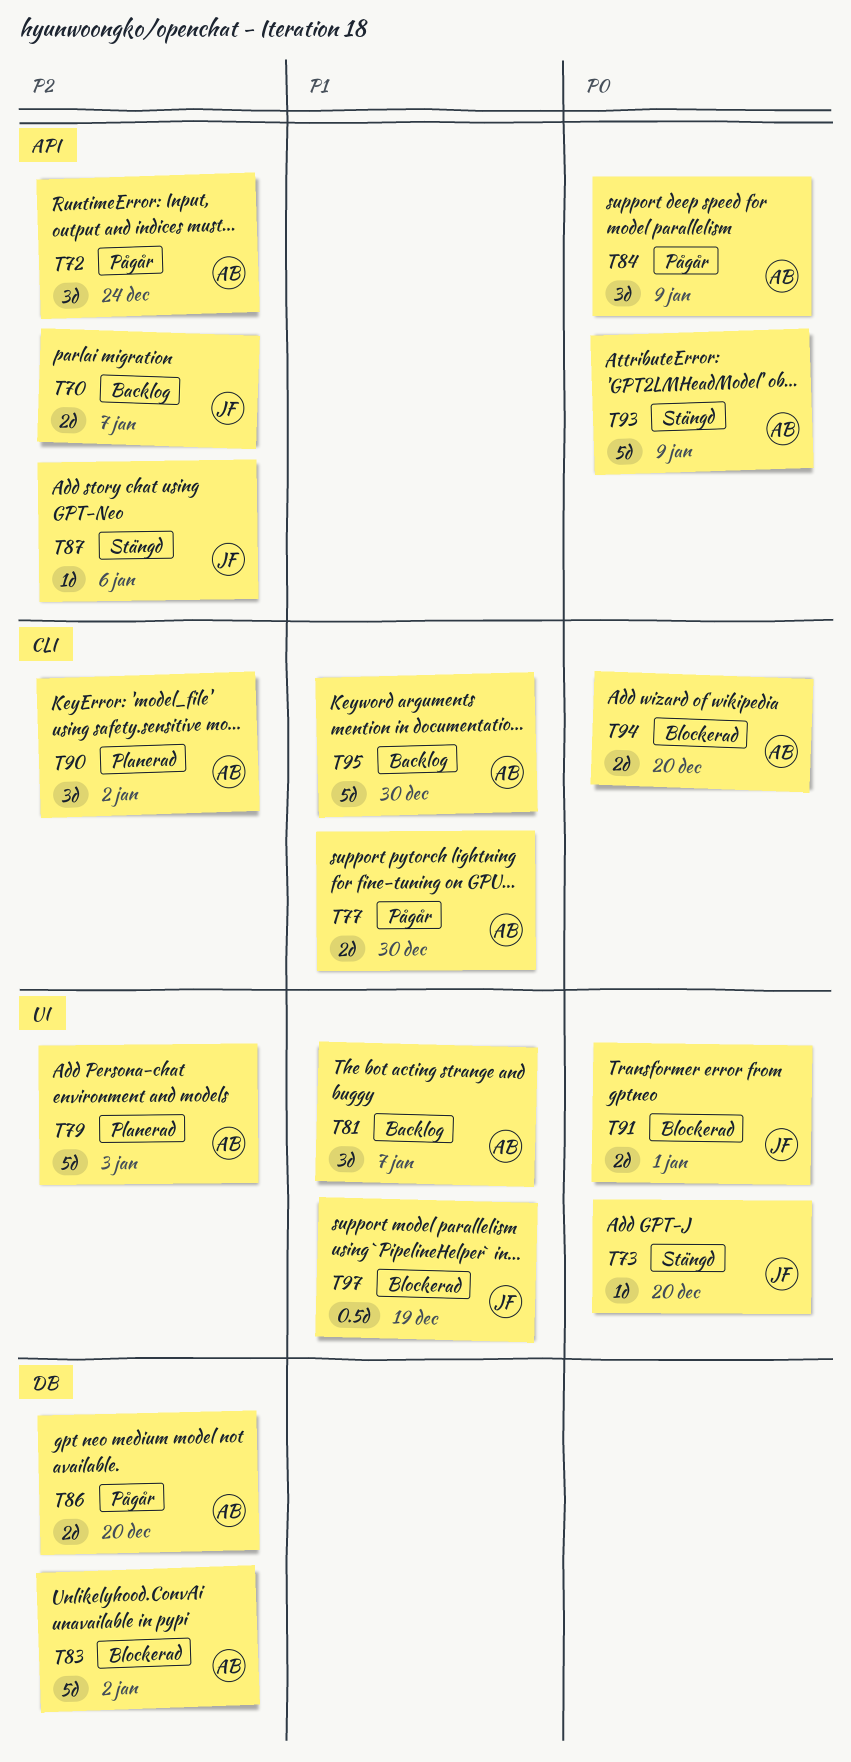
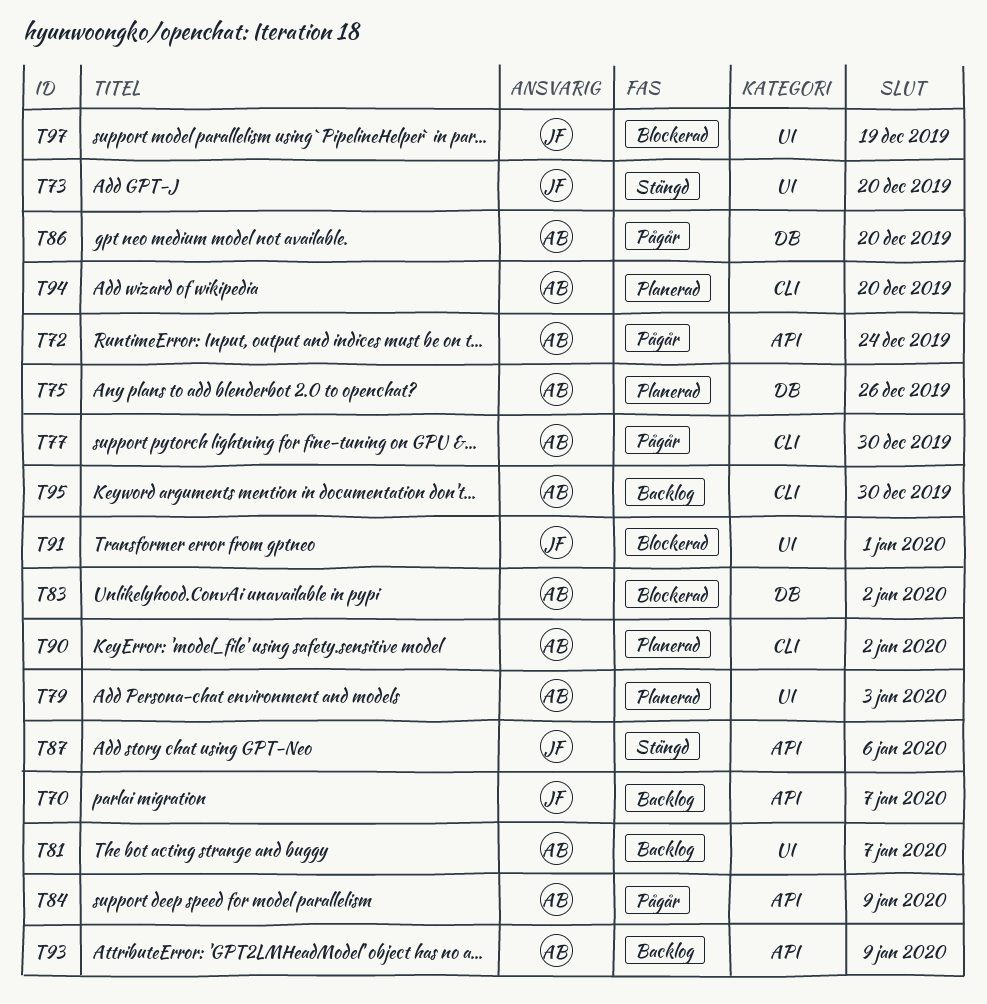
T75: none -> present
T93, status: Stängd -> Backlog
T94, status: Blockerad -> Planerad

